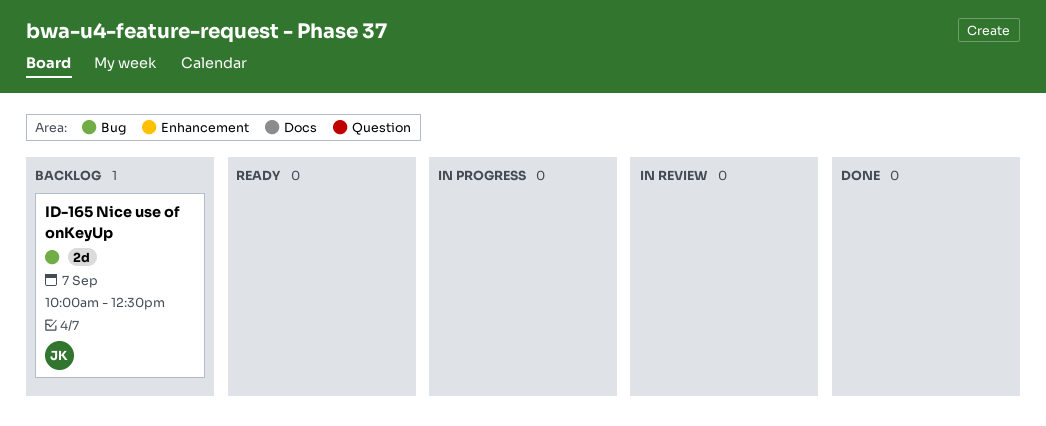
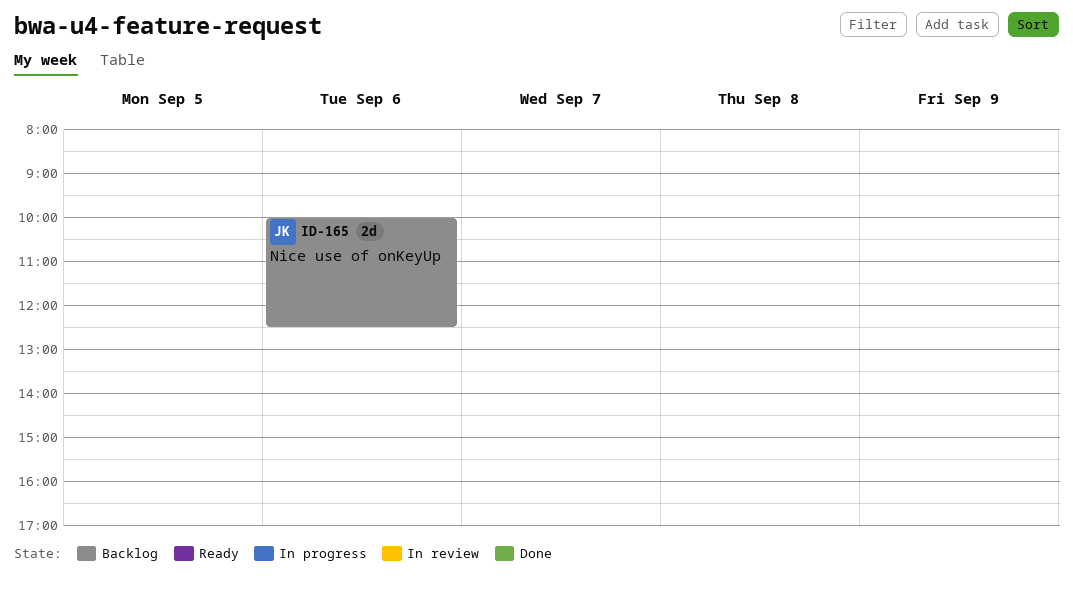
ID-165, day: Sep 7 -> Sep 6

